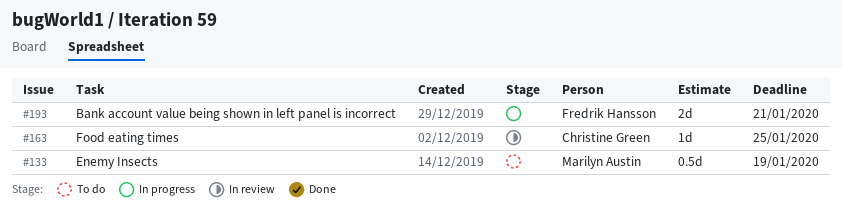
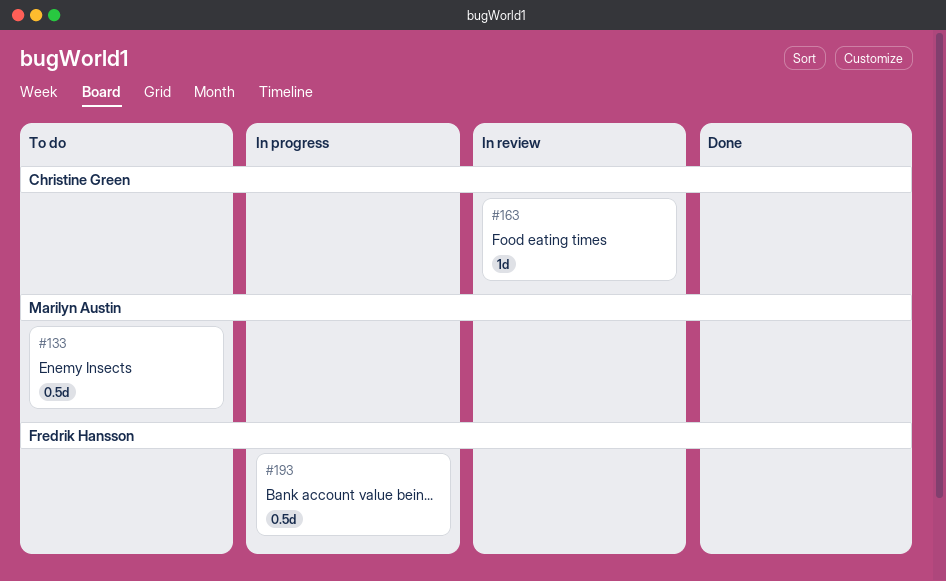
#193, estimate: 2d -> 0.5d

